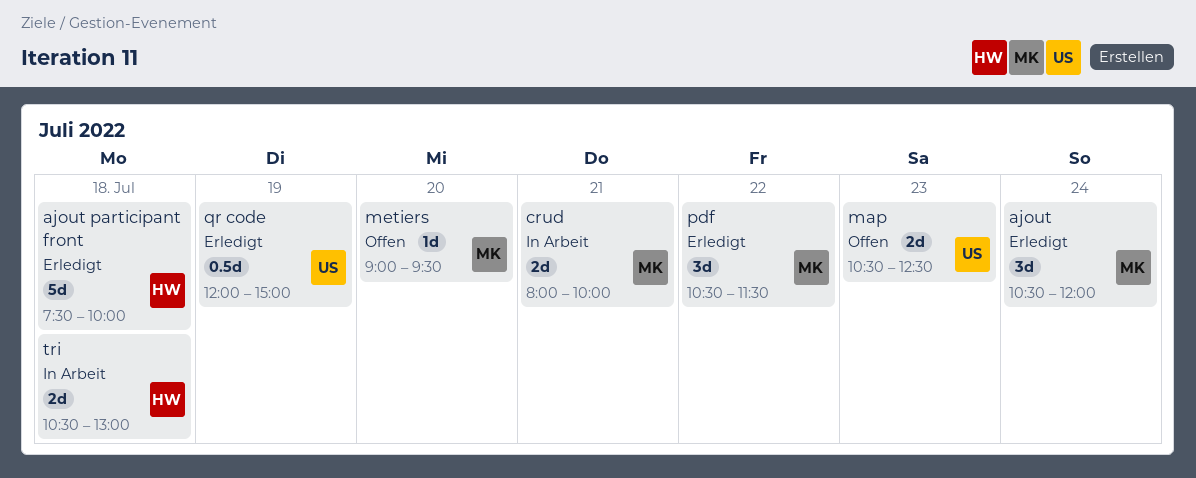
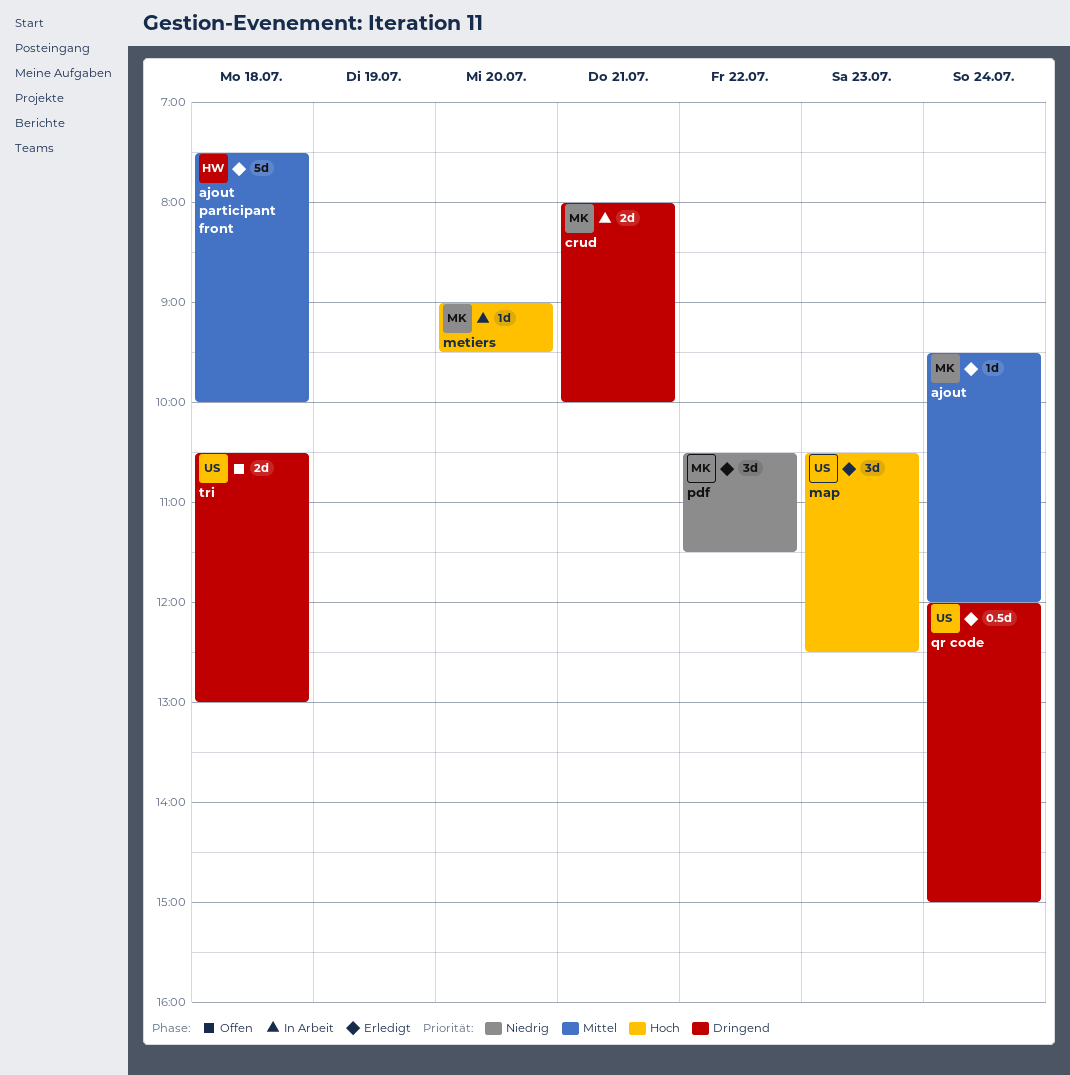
ajout, estimate: 3d -> 1d
ajout, begins: 10:30 -> 09:30
map, status: Offen -> Erledigt
map, estimate: 2d -> 3d
metiers, status: Offen -> In Arbeit
qr code, day: Jul 19 -> Jul 24
tri, status: In Arbeit -> Offen
tri, owner: HW -> US

